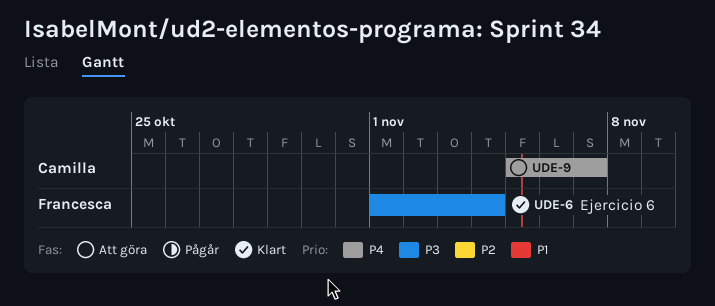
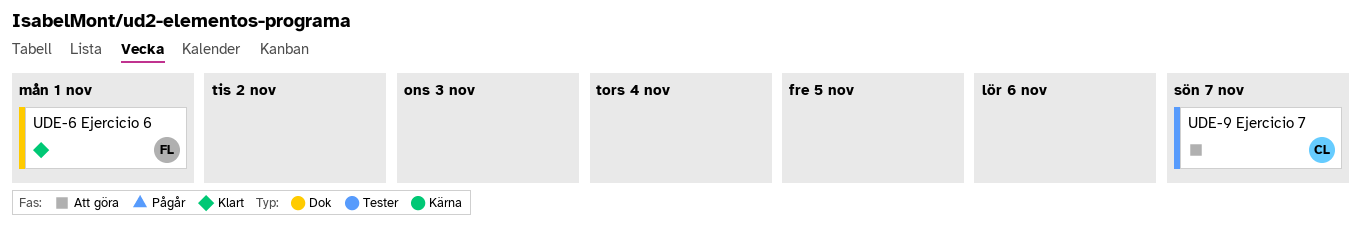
UDE-6, due: Nov 4 -> Nov 1

